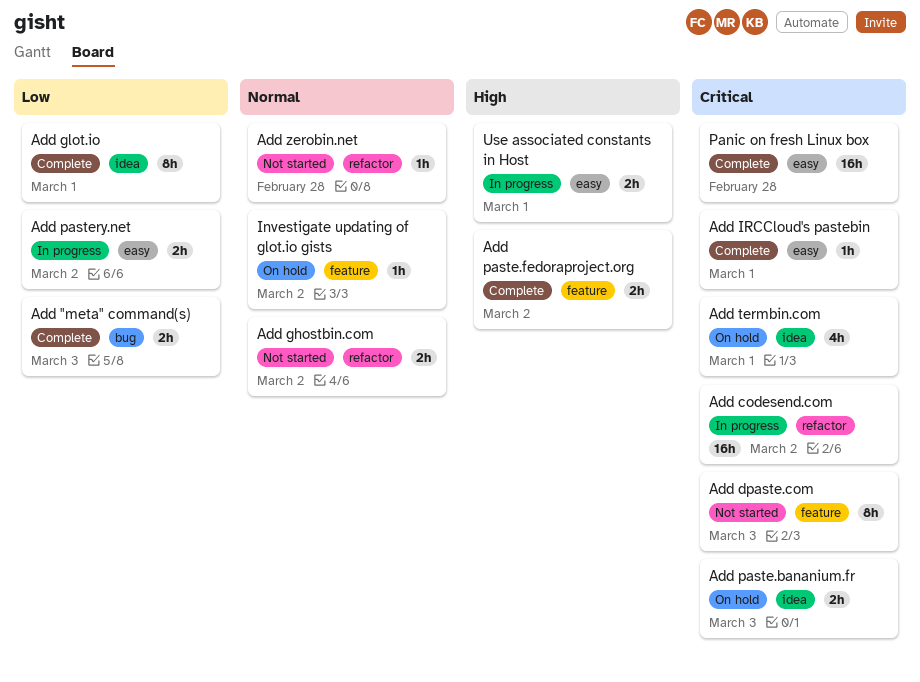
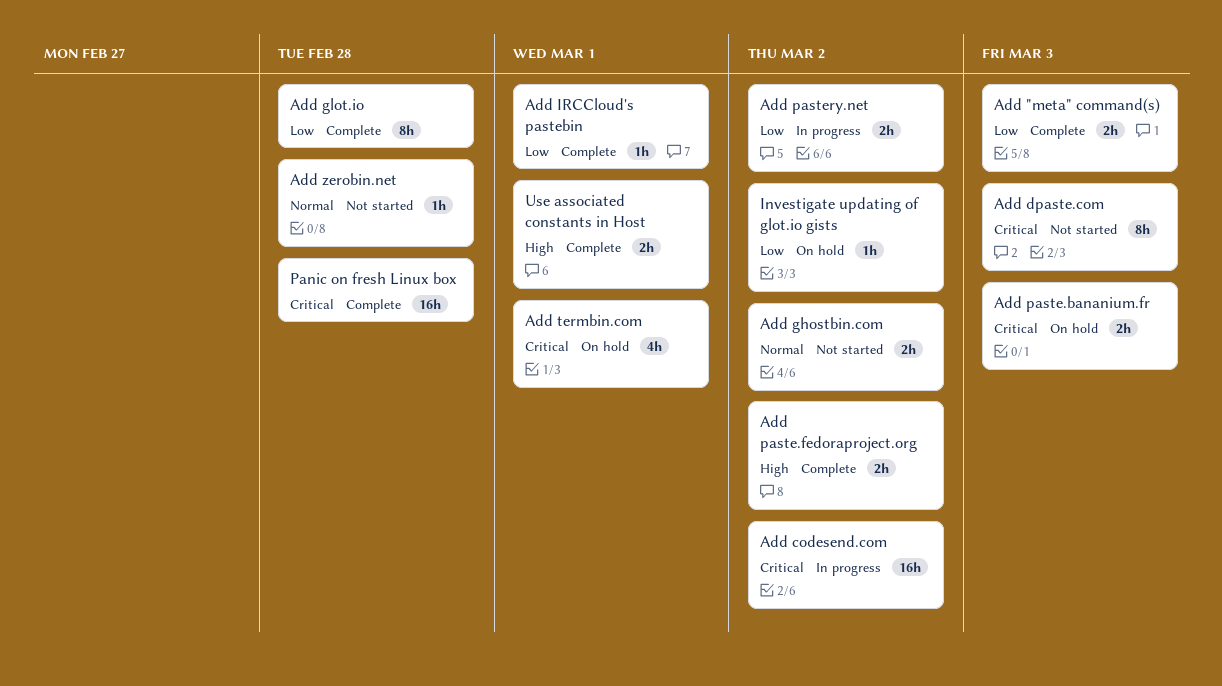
Add glot.io, due: Mar 1 -> Feb 28
Add IRCCloud's pastebin, priority: Critical -> Low
Investigate updating of glot.io gists, priority: Normal -> Low
Use associated constants in Host, status: In progress -> Complete

